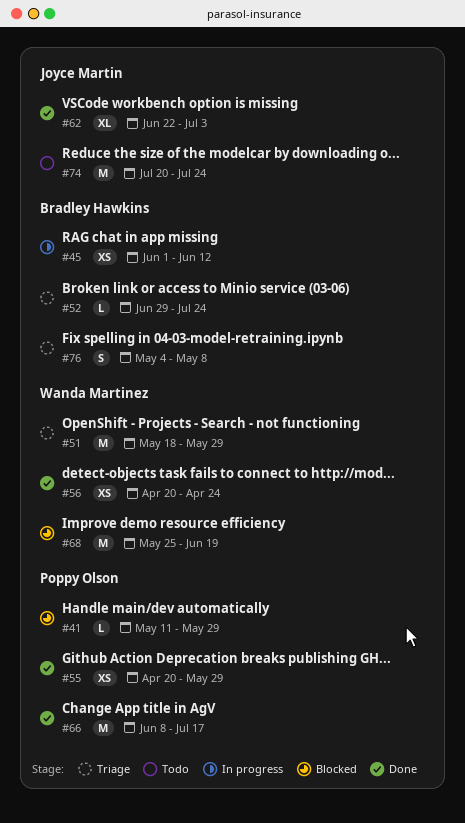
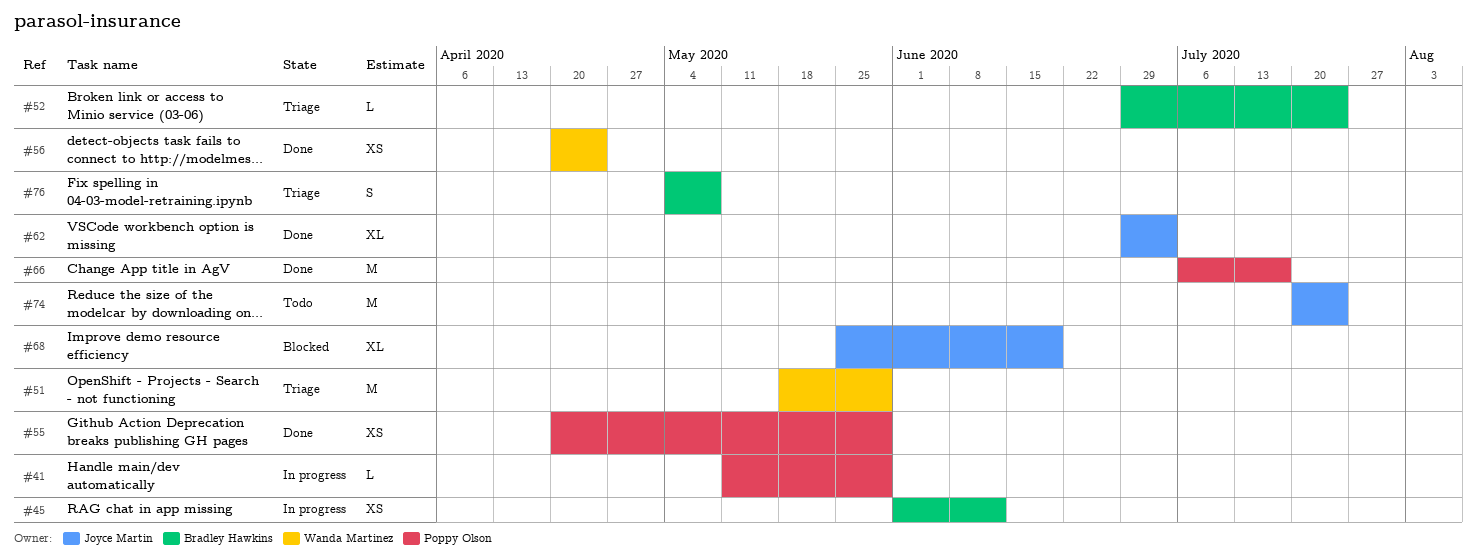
#41, status: Blocked -> In progress
#62, start: Jun 22 -> Jun 29
#66, start: Jun 8 -> Jul 6
#68, owner: Wanda Martinez -> Joyce Martin
#68, estimate: M -> XL

